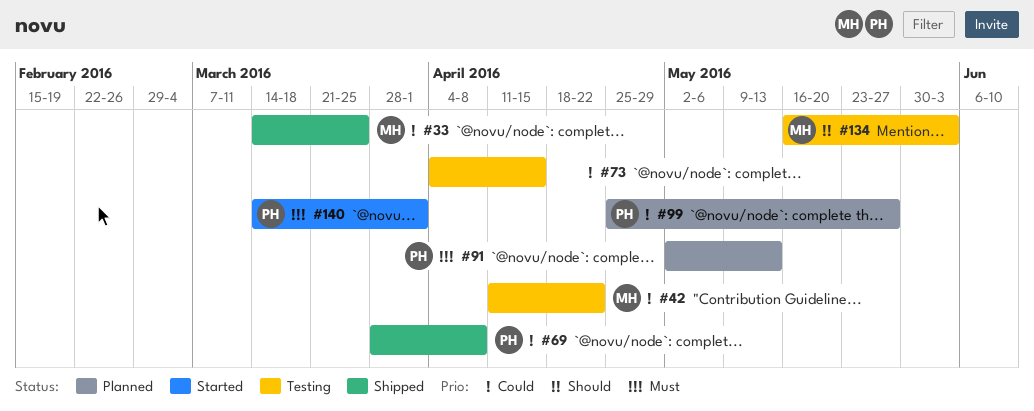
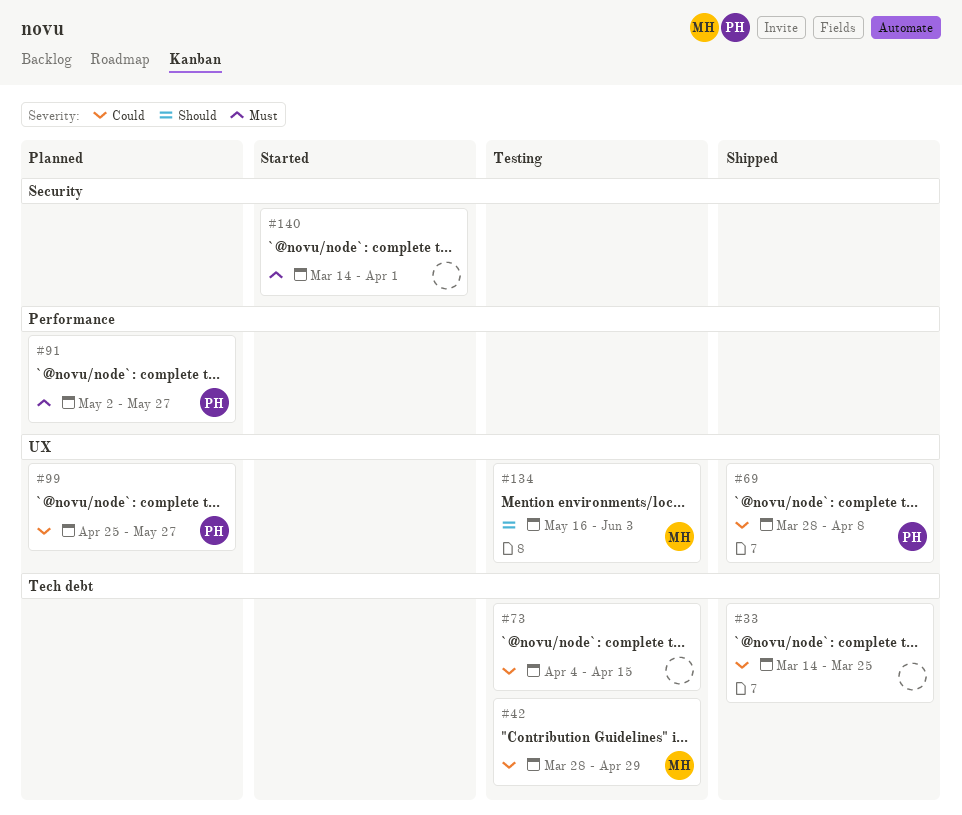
#33, owner: MH -> none
#42, start: Apr 11 -> Mar 28
#42, due: Apr 22 -> Apr 29
#91, due: May 13 -> May 27
#140, owner: PH -> none

